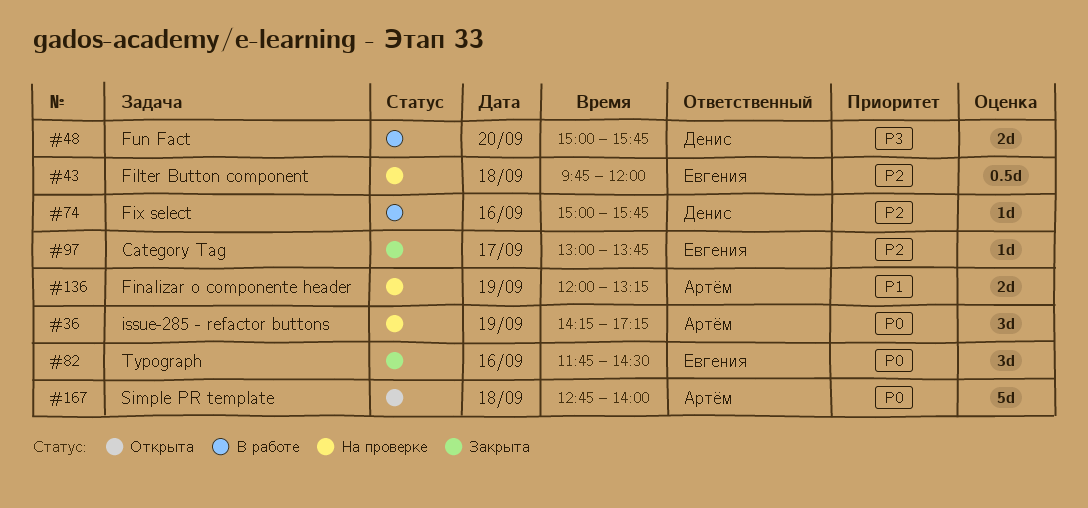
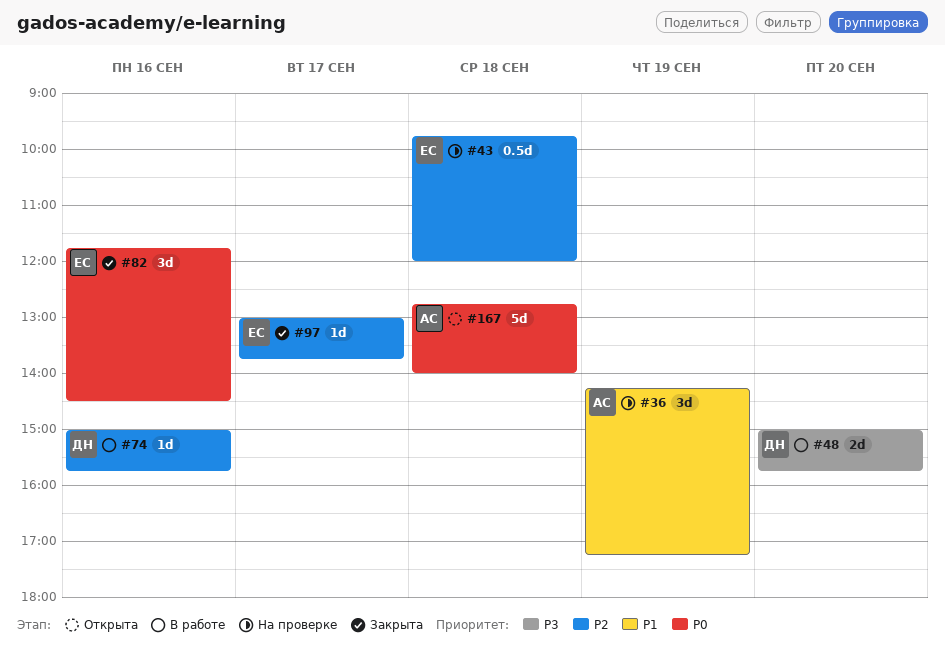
#36, priority: P0 -> P1
#136: present -> none

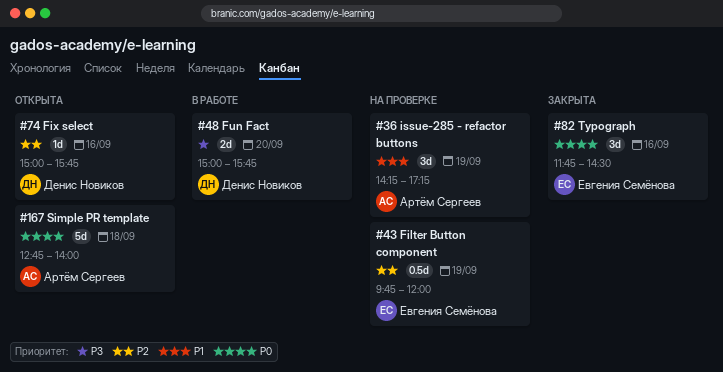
#43, day: Sep 18 -> Sep 19
#74, status: В работе -> Открыта
#97: present -> none

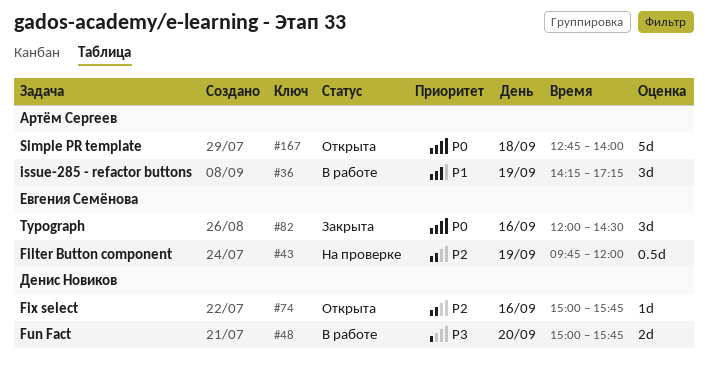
#36, status: На проверке -> В работе
#82, begins: 11:45 -> 12:00

